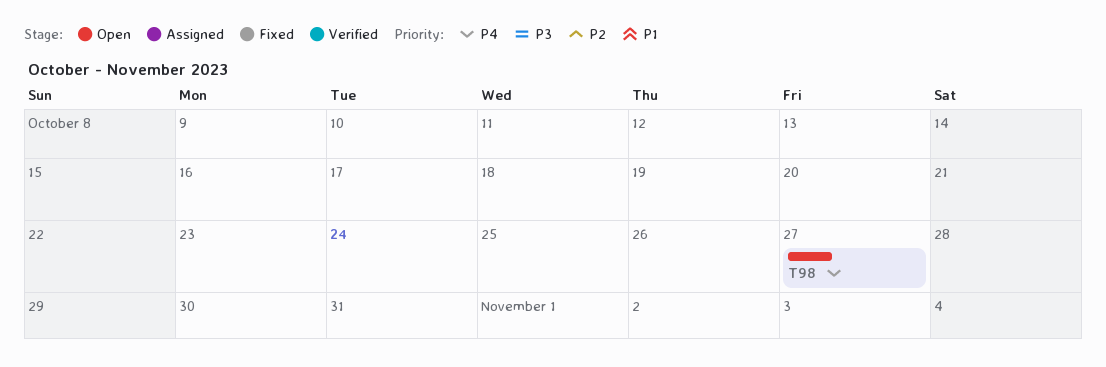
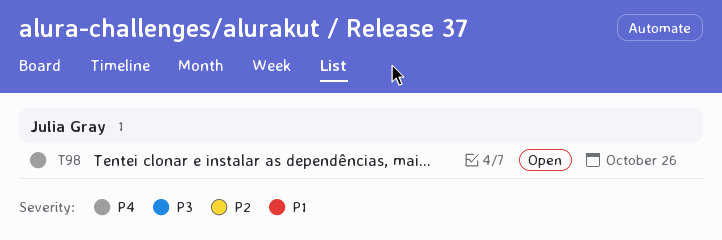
T98, due: Oct 27 -> Oct 26

